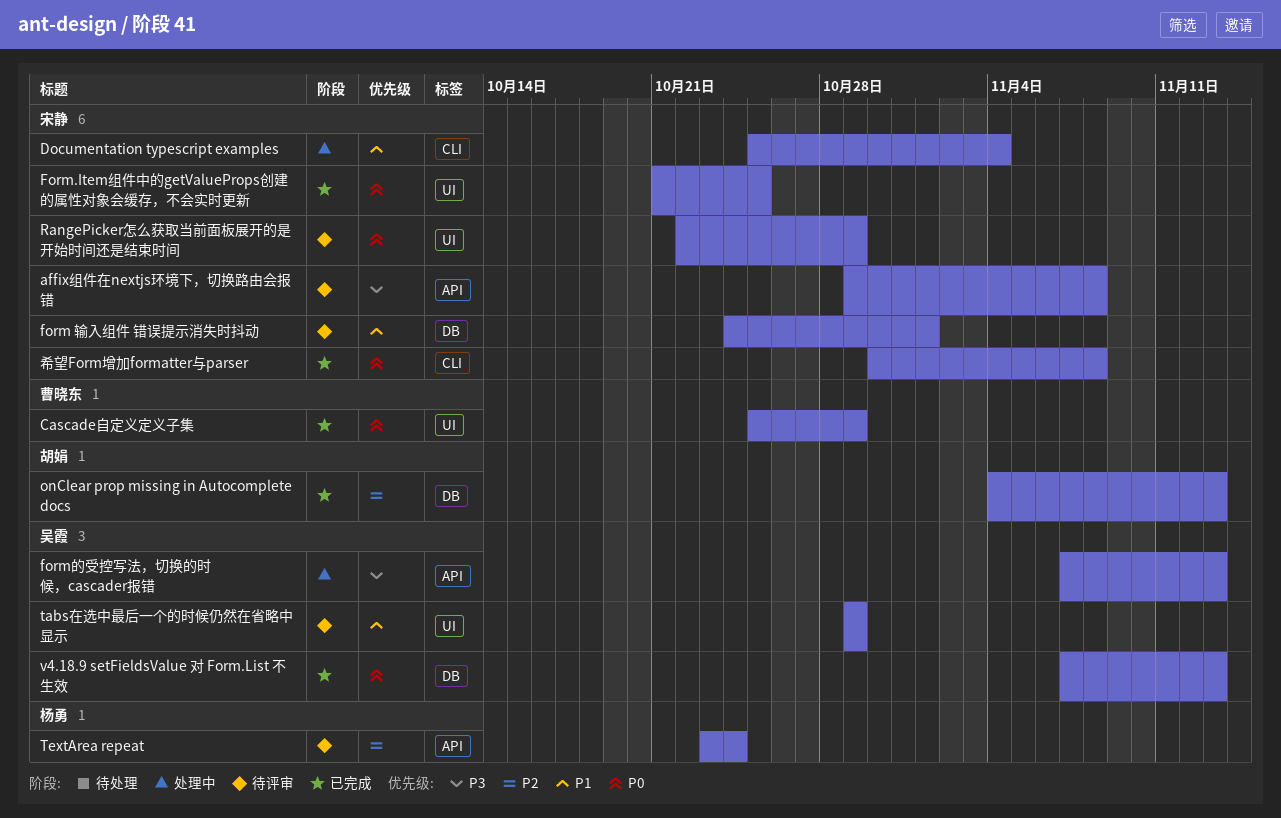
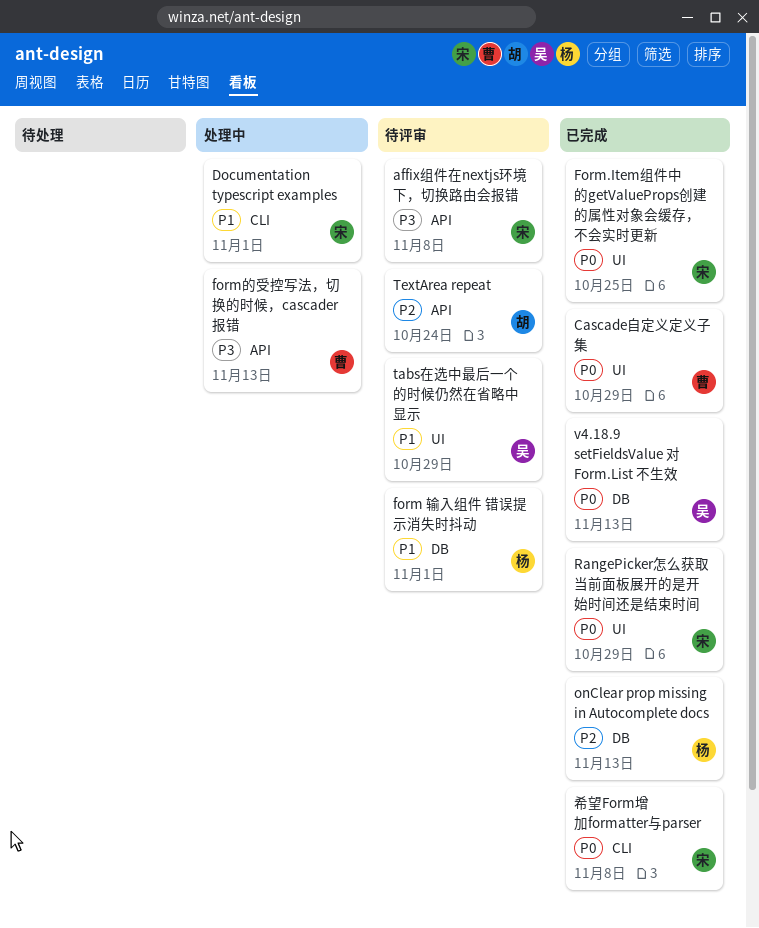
Documentation typescript examples, due: Nov 4 -> Nov 1
form 输入组件 错误提示消失时抖动, owner: 宋静 -> 杨勇
form的受控写法，切换的时候，cascader报错, owner: 吴霞 -> 曹晓东
onClear prop missing in Autocomplete docs, owner: 胡娟 -> 杨勇
RangePicker怎么获取当前面板展开的是开始时间还是结束时间, status: 待评审 -> 已完成
TextArea repeat, owner: 杨勇 -> 胡娟

